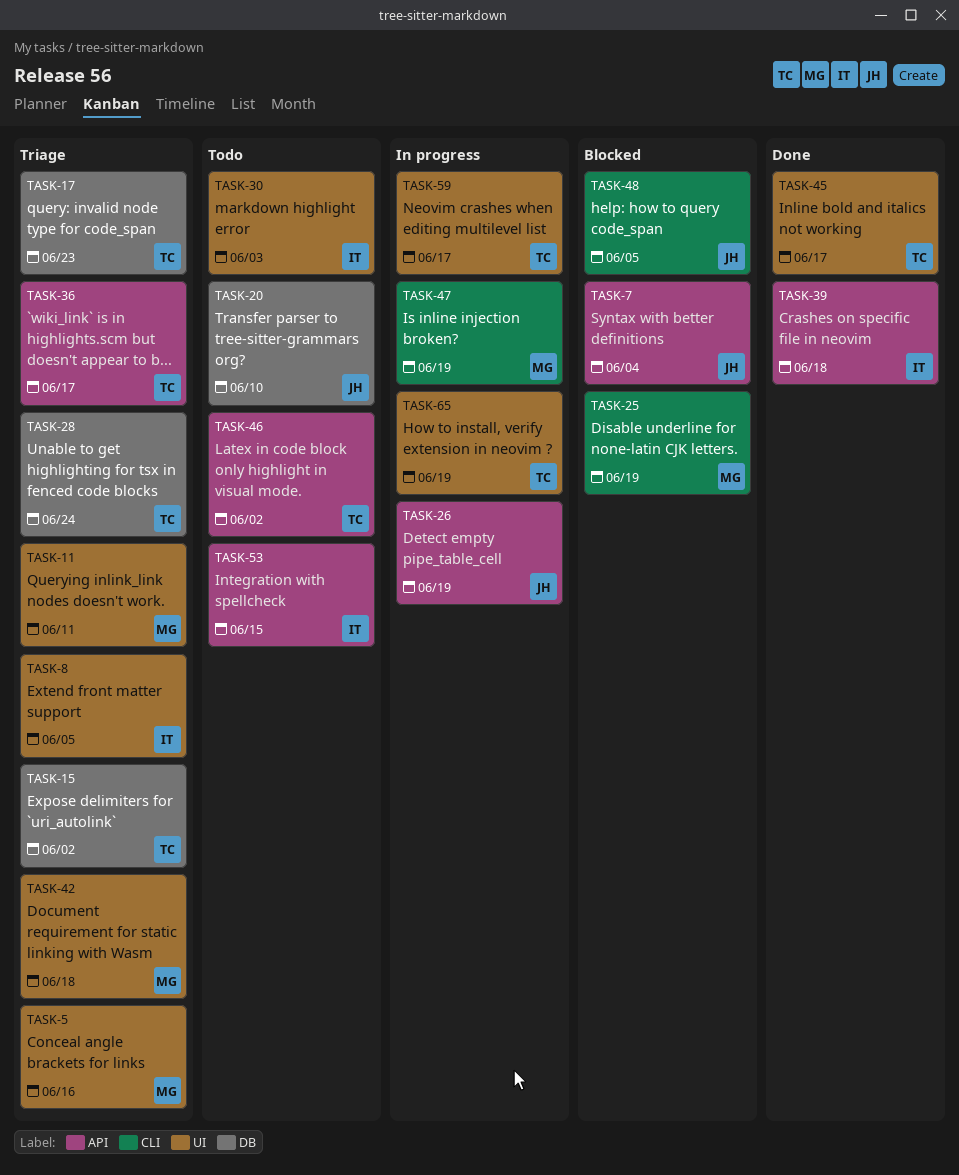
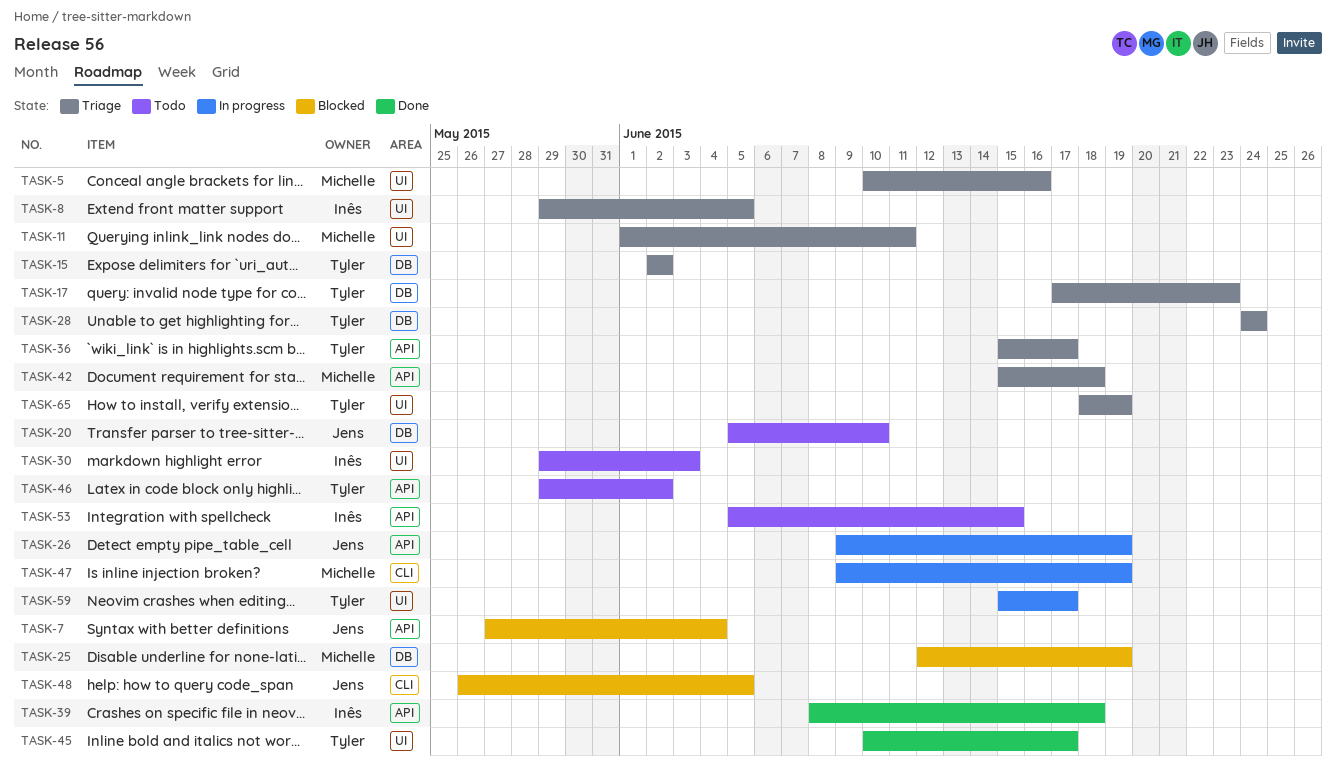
TASK-25, label: CLI -> DB
TASK-42, label: UI -> API
TASK-65, status: In progress -> Triage

